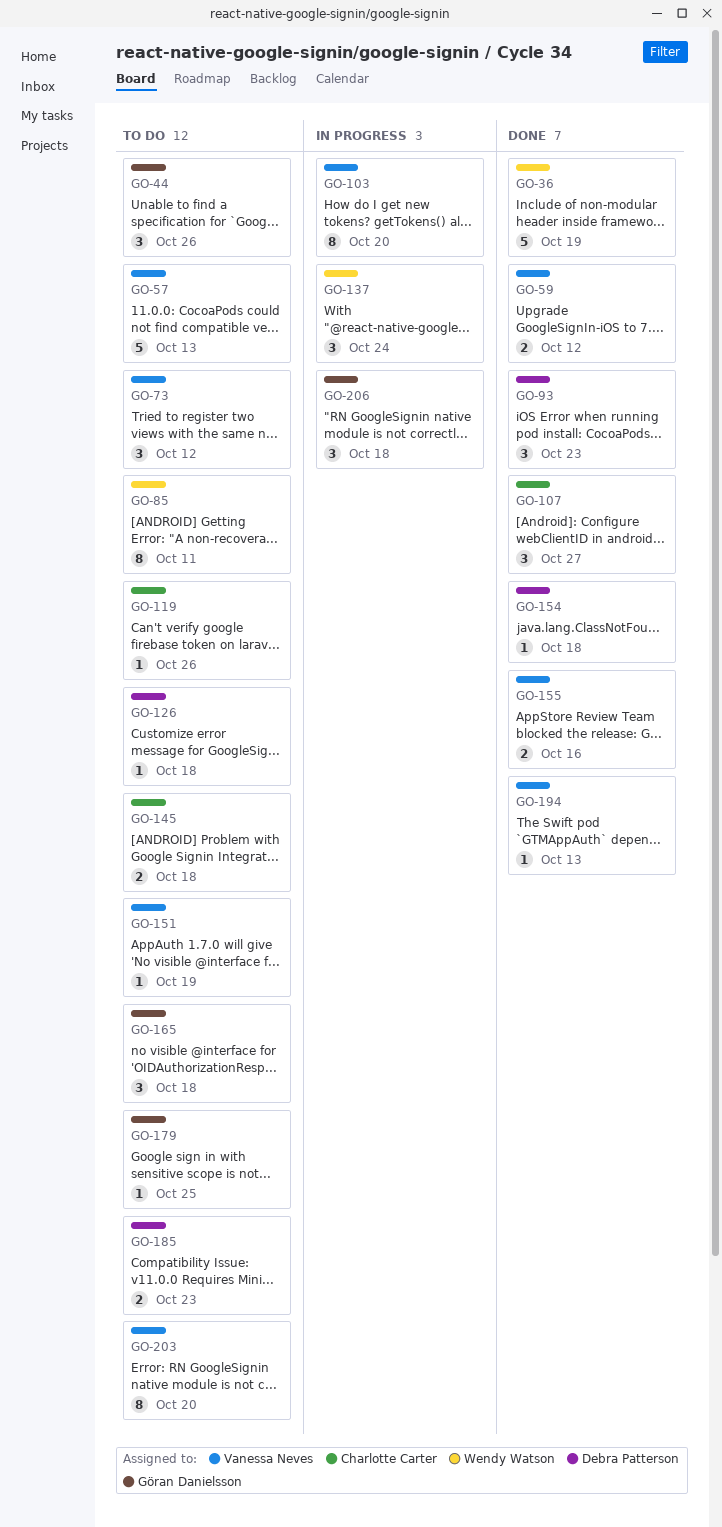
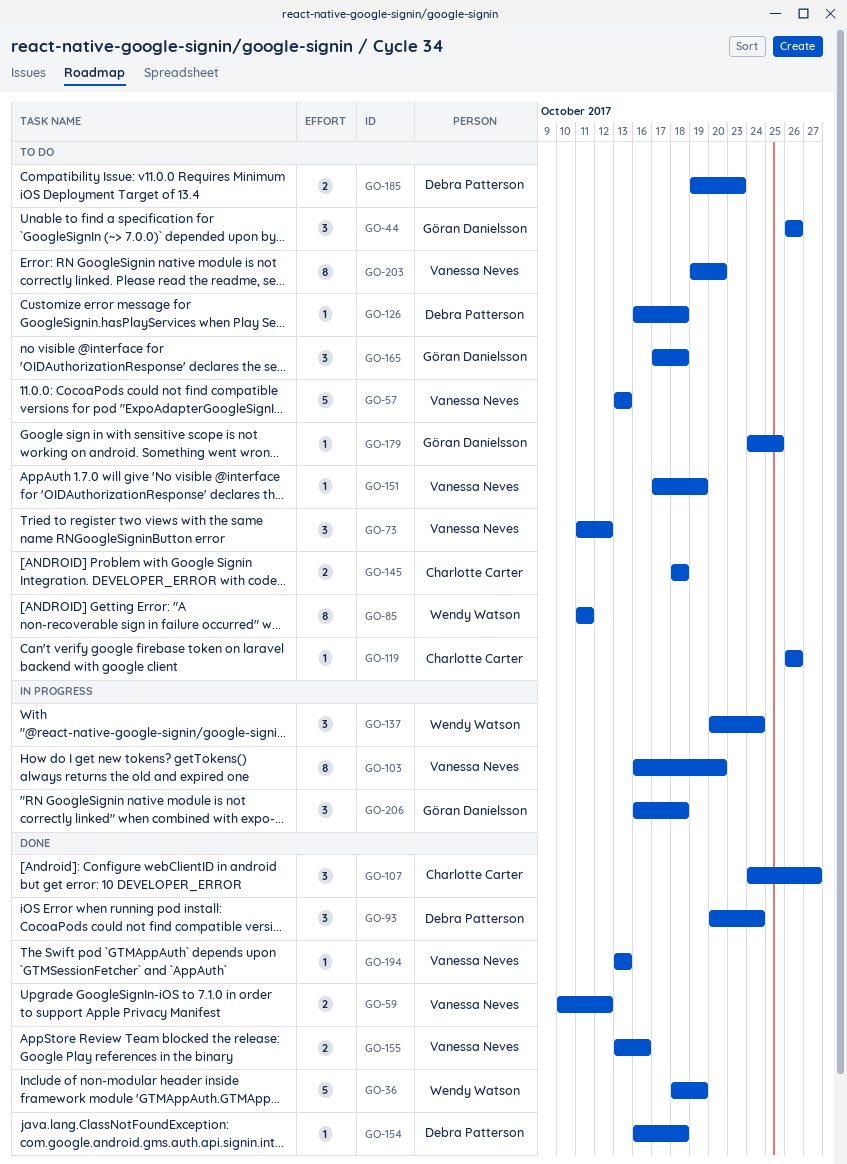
GO-93, due: Oct 23 -> Oct 24

